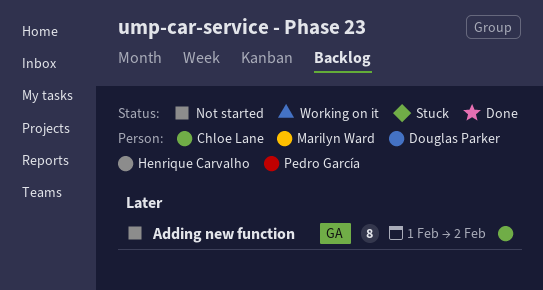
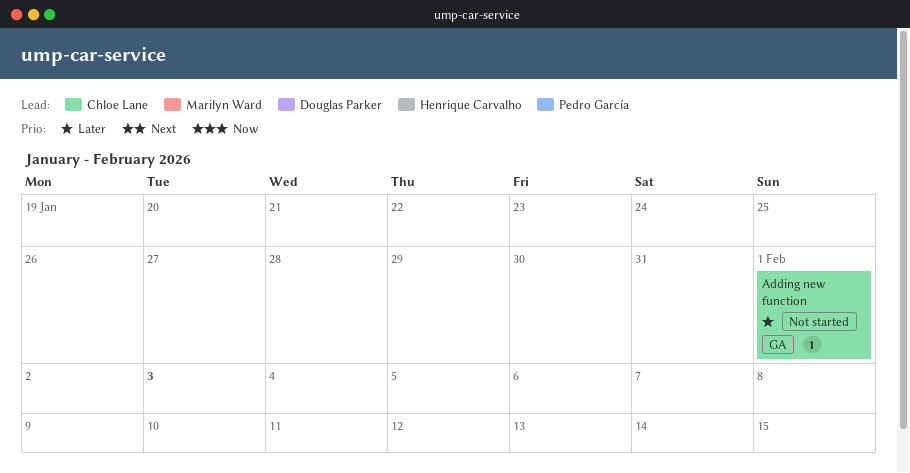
Adding new function, estimate: 8 -> 1
Adding new function, due: Feb 2 -> Feb 1

